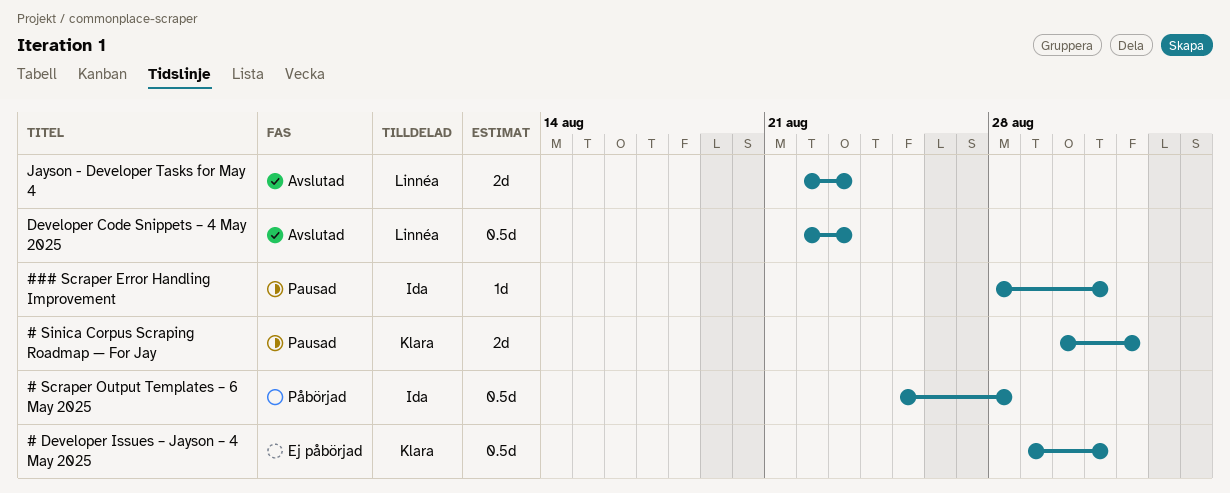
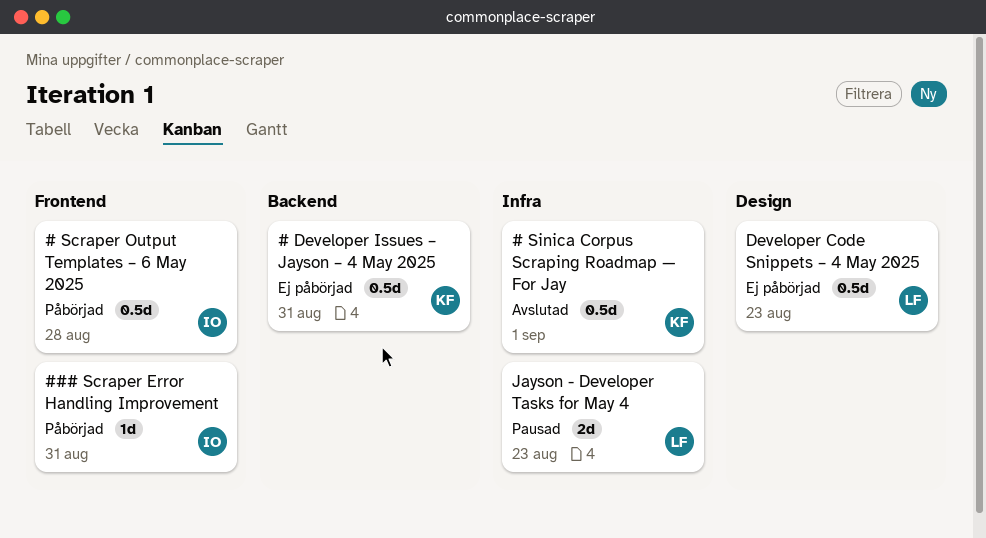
# Sinica Corpus Scraping Roadmap — For Jay, status: Pausad -> Avslutad
# Sinica Corpus Scraping Roadmap — For Jay, estimate: 2d -> 0.5d
### Scraper Error Handling Improvement, status: Pausad -> Påbörjad
Developer Code Snippets – 4 May 2025, status: Avslutad -> Ej påbörjad
Jayson - Developer Tasks for May 4, status: Avslutad -> Pausad

